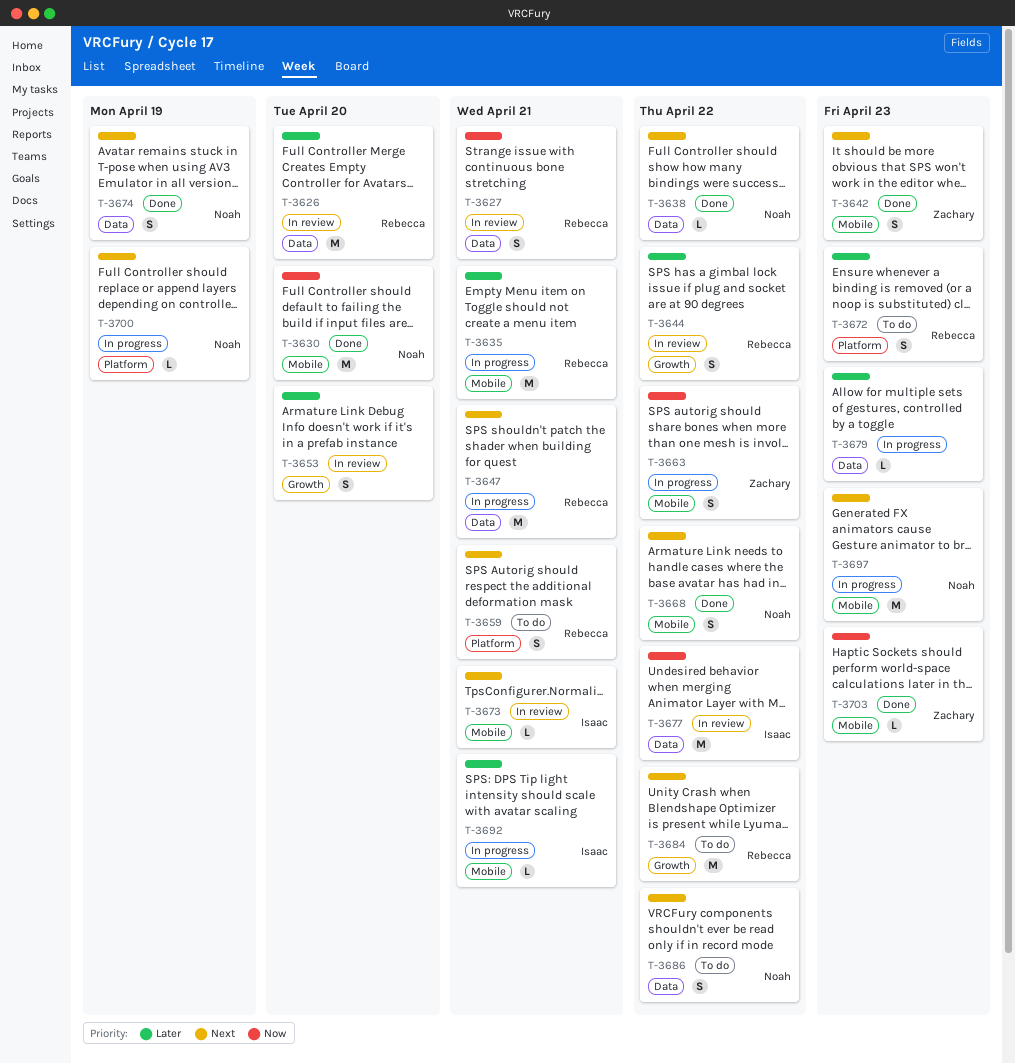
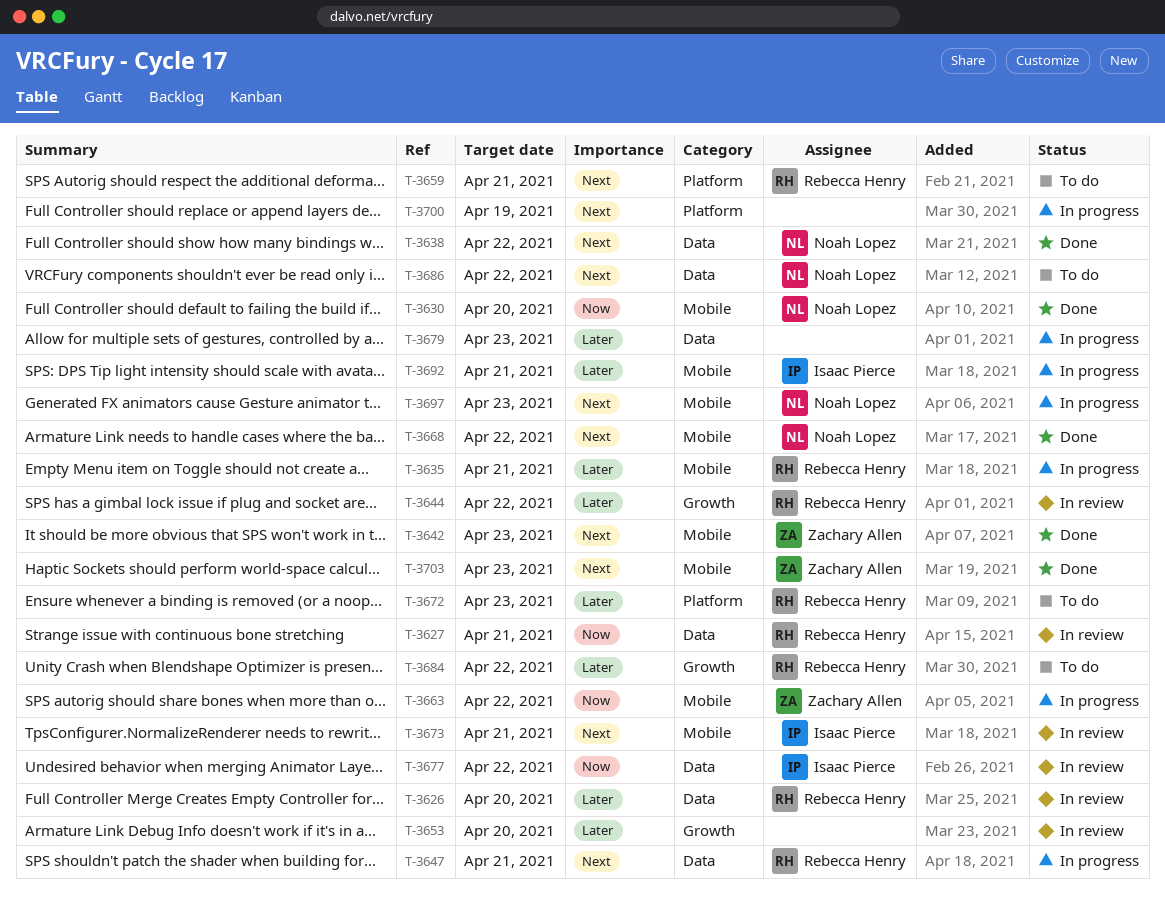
T-3674: present -> none
T-3684, priority: Next -> Later
T-3700, owner: Noah Lopez -> none
T-3703, priority: Now -> Next

